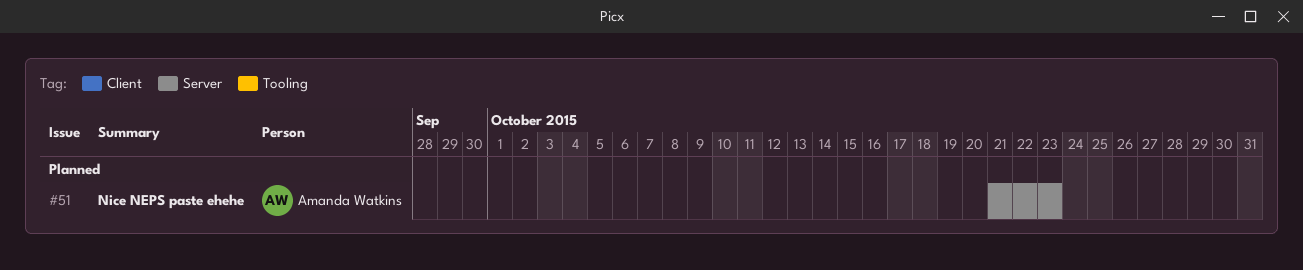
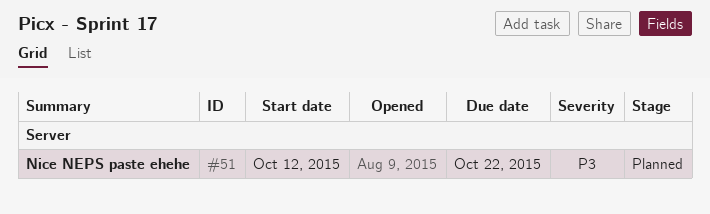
#51, start: Oct 21 -> Oct 12
#51, due: Oct 23 -> Oct 22

